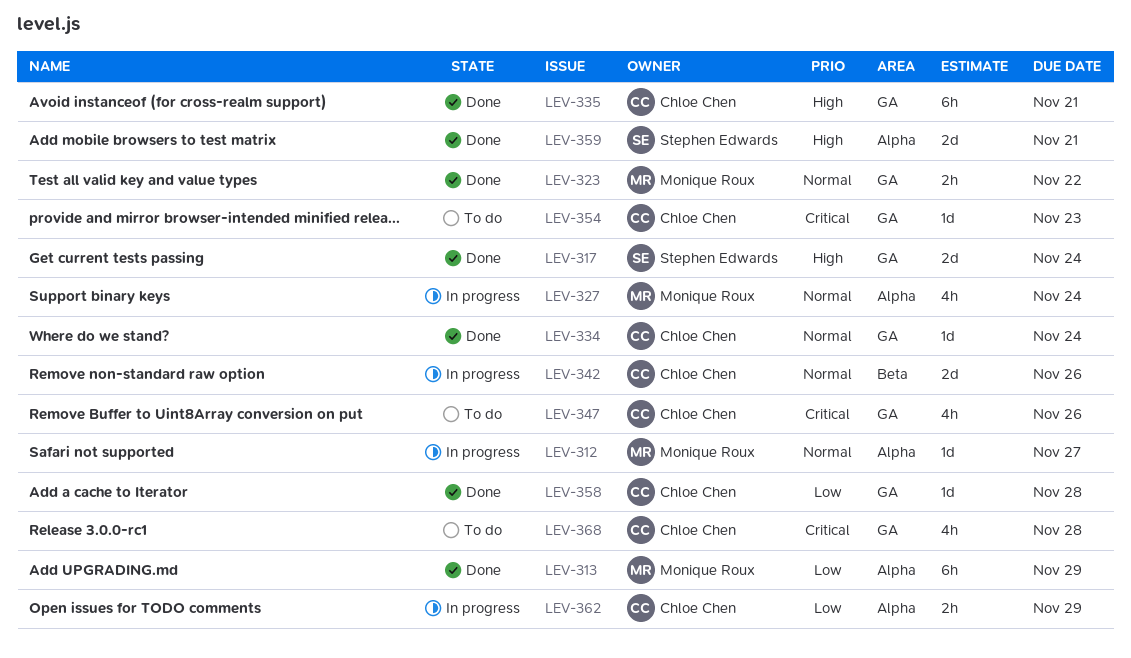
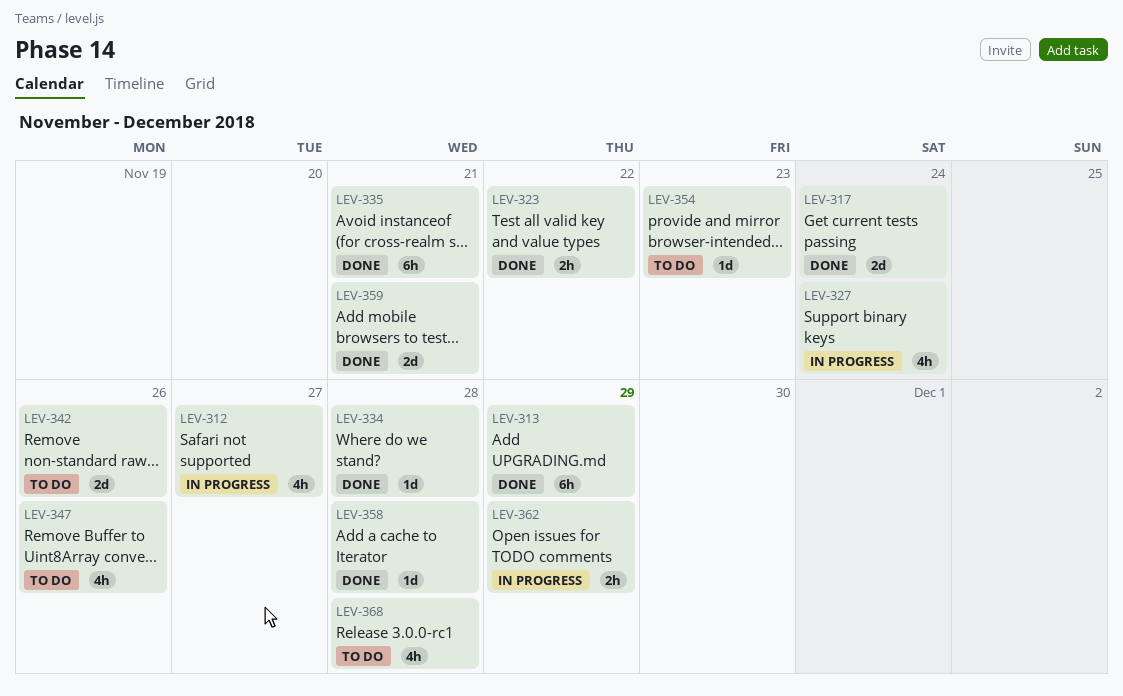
LEV-312, estimate: 1d -> 4h
LEV-334, due: Nov 24 -> Nov 28
LEV-342, status: In progress -> To do

